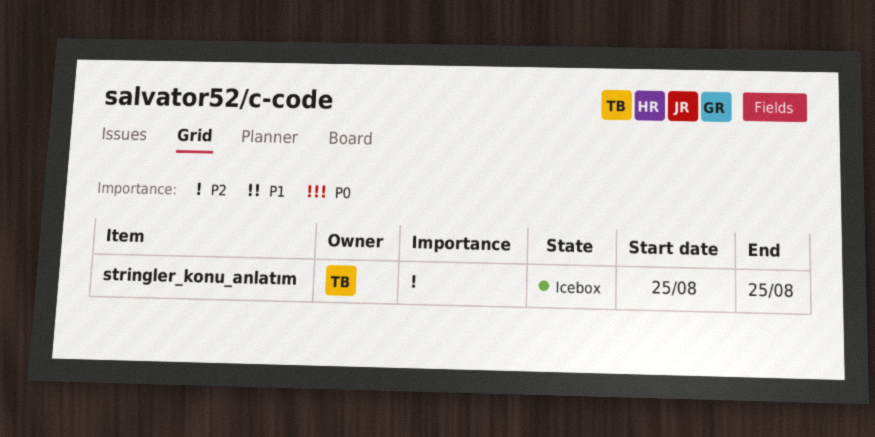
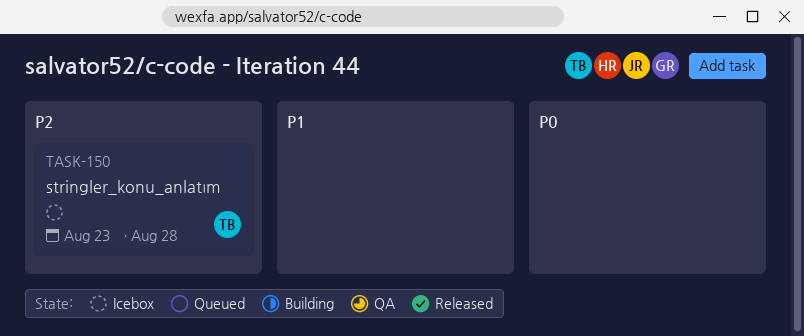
stringler_konu_anlatım, start: Aug 25 -> Aug 23
stringler_konu_anlatım, due: Aug 25 -> Aug 28

